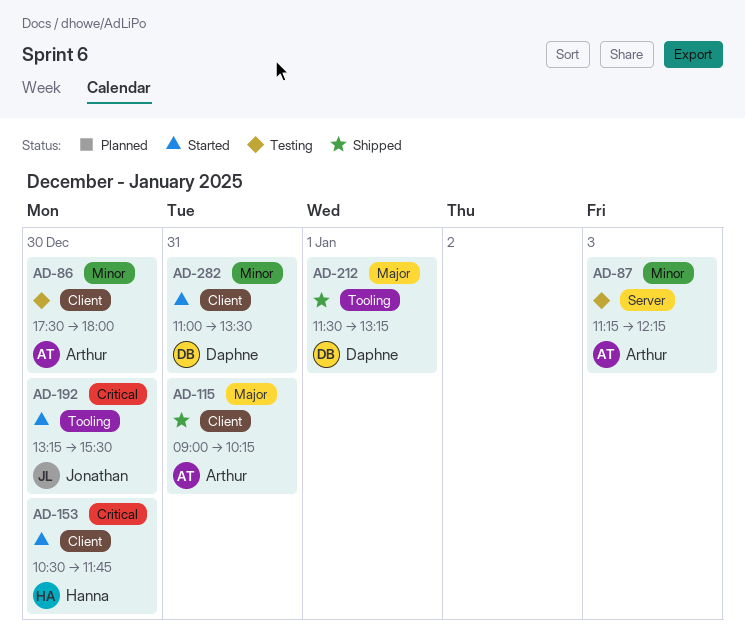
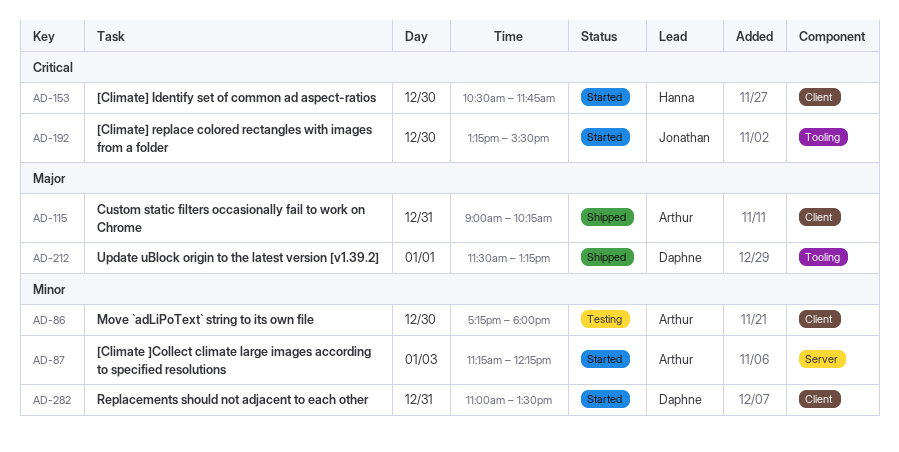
AD-86, begins: 17:30 -> 17:15
AD-87, status: Testing -> Started

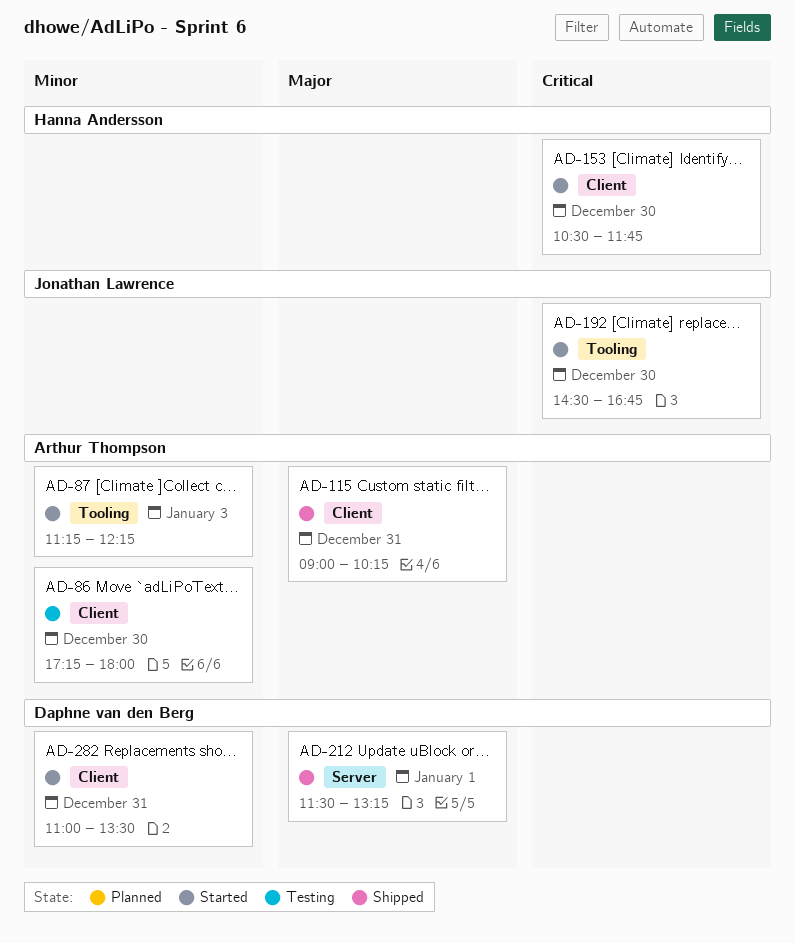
AD-87, label: Server -> Tooling
AD-192, begins: 13:15 -> 14:30
AD-192, ends: 15:30 -> 16:45
AD-212, label: Tooling -> Server

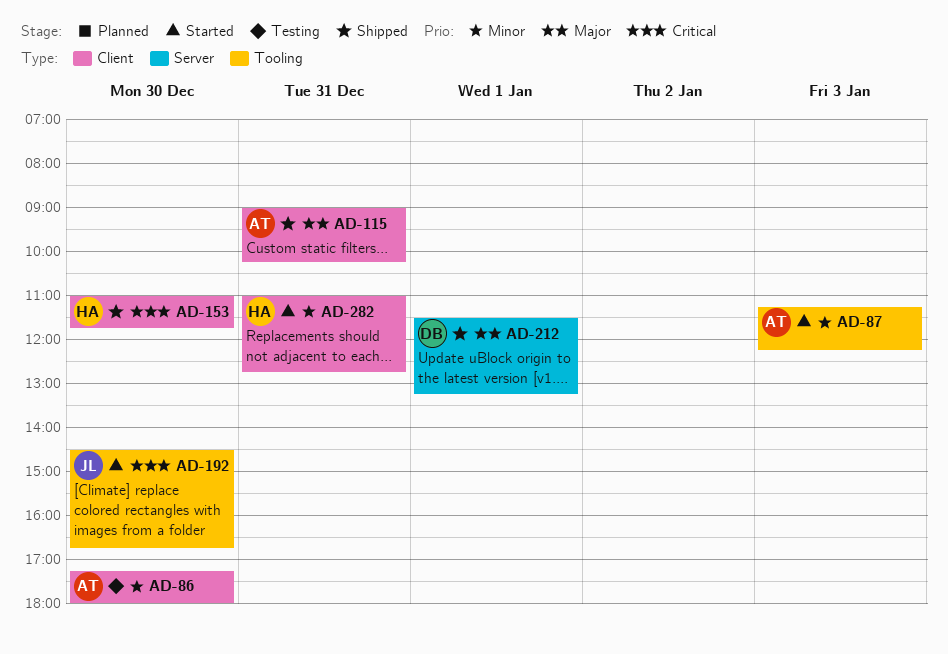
AD-153, status: Started -> Shipped
AD-153, begins: 10:30 -> 11:00
AD-282, owner: Daphne van den Berg -> Hanna Andersson
AD-282, ends: 13:30 -> 12:45

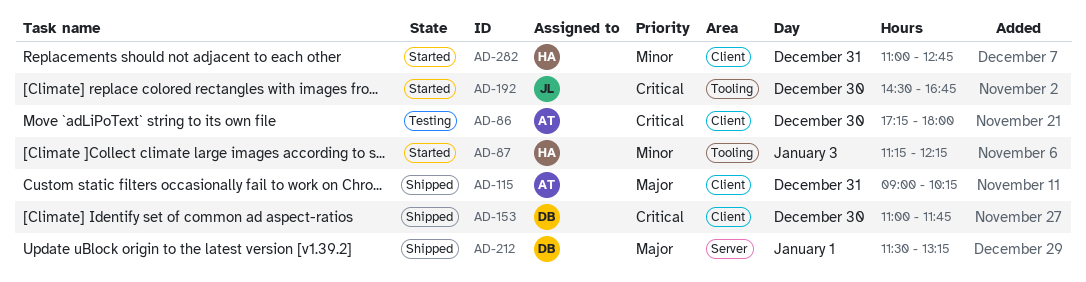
AD-86, priority: Minor -> Critical
AD-87, owner: AT -> HA
AD-153, owner: HA -> DB

